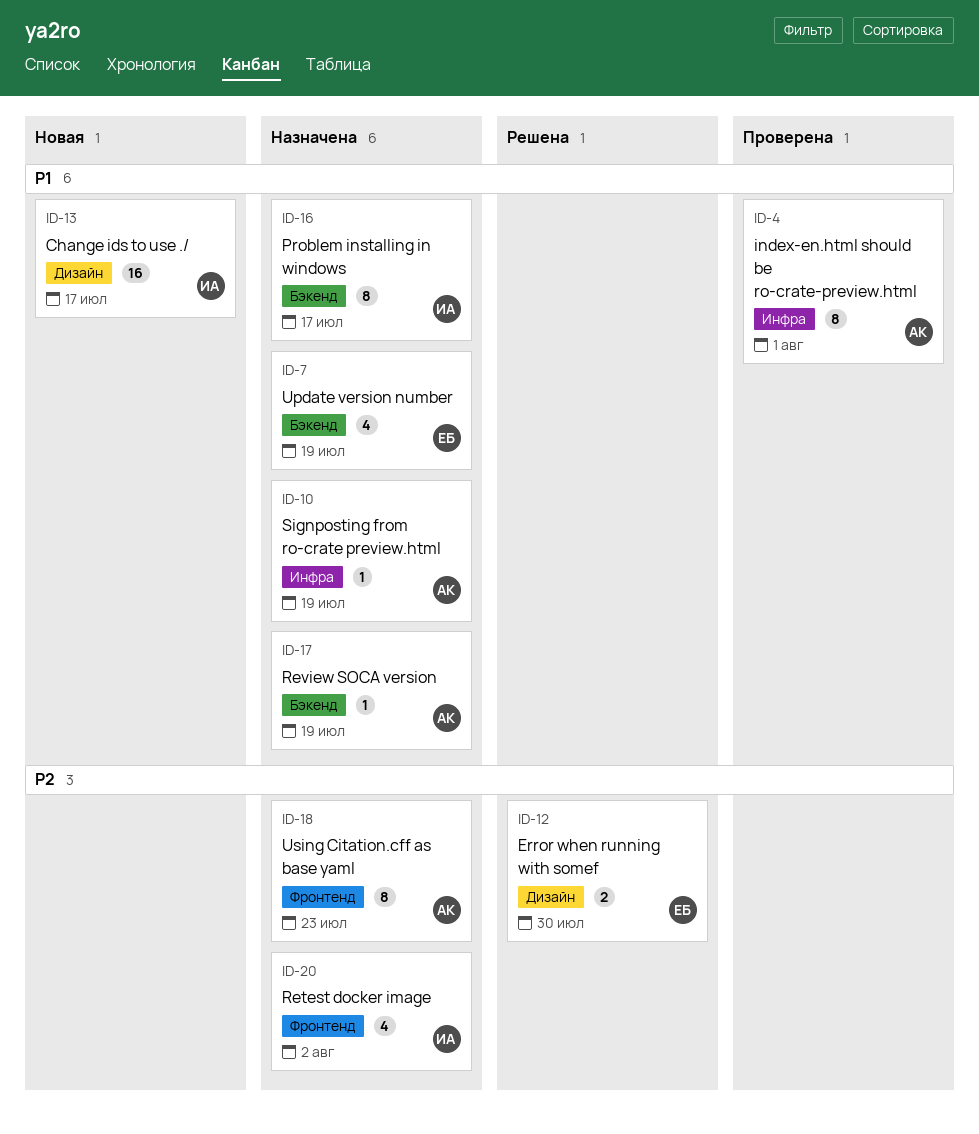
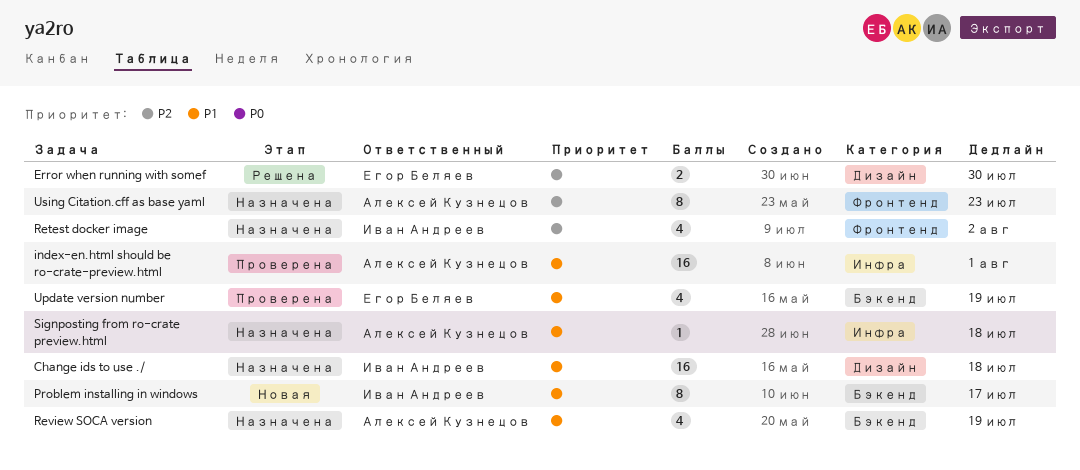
Change ids to use ./, status: Новая -> Назначена
Change ids to use ./, due: Jul 17 -> Jul 18
index-en.html should be ro-crate-preview.html, estimate: 8 -> 16
Problem installing in windows, status: Назначена -> Новая
Review SOCA version, estimate: 1 -> 4
Signposting from ro-crate preview.html, due: Jul 19 -> Jul 18
Update version number, status: Назначена -> Проверена

